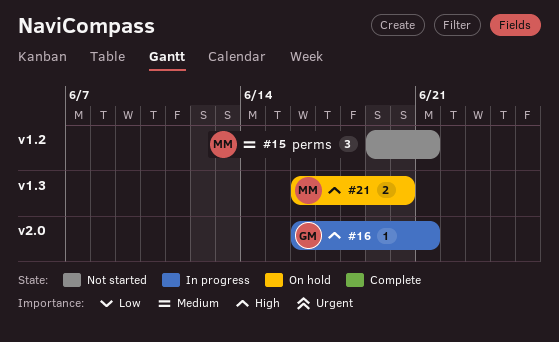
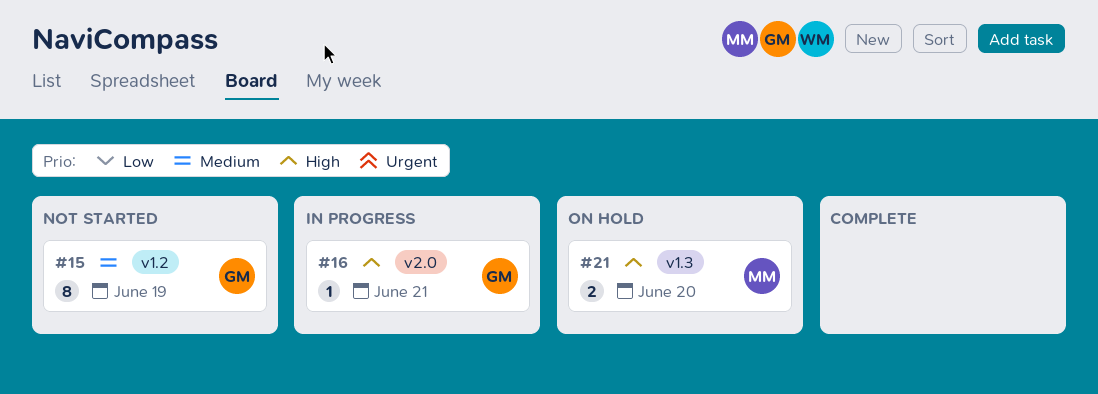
#15, owner: MM -> GM
#15, estimate: 3 -> 8
#15, due: Jun 21 -> Jun 19

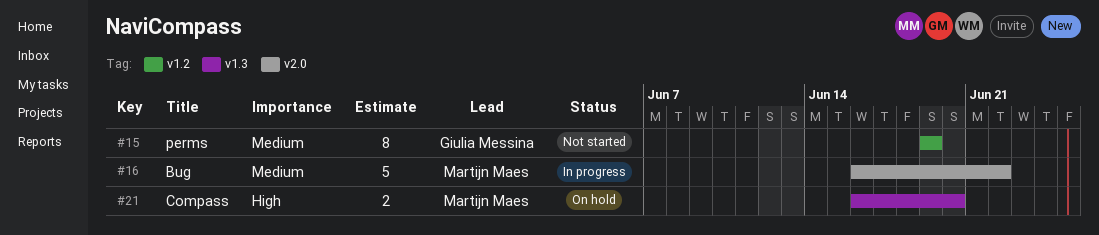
#16, owner: Giulia Messina -> Martijn Maes
#16, priority: High -> Medium
#16, estimate: 1 -> 5
#16, due: Jun 21 -> Jun 22

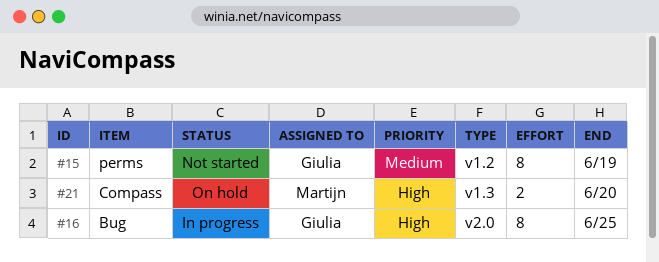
#16, owner: Martijn Maes -> Giulia Messina
#16, priority: Medium -> High
#16, estimate: 5 -> 8
#16, due: Jun 22 -> Jun 25

